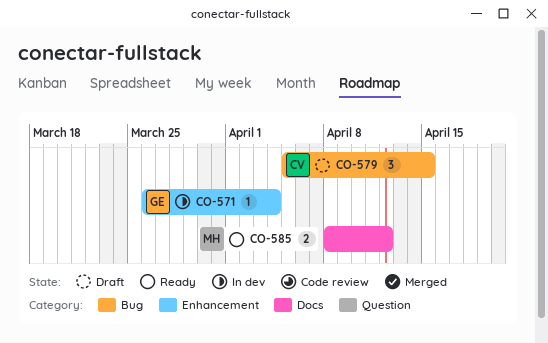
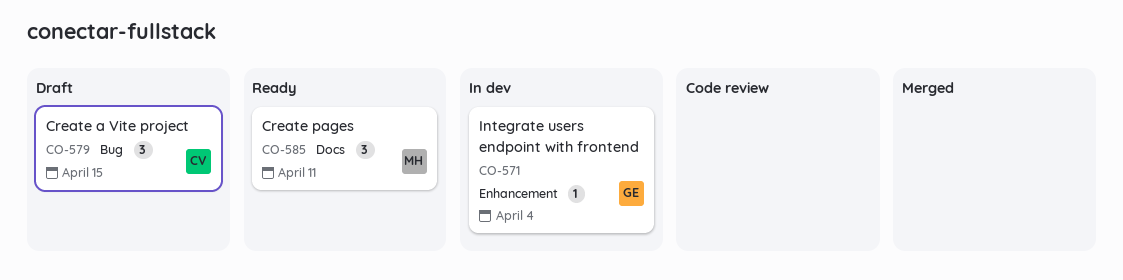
CO-585, estimate: 2 -> 3
CO-585, due: Apr 12 -> Apr 11

